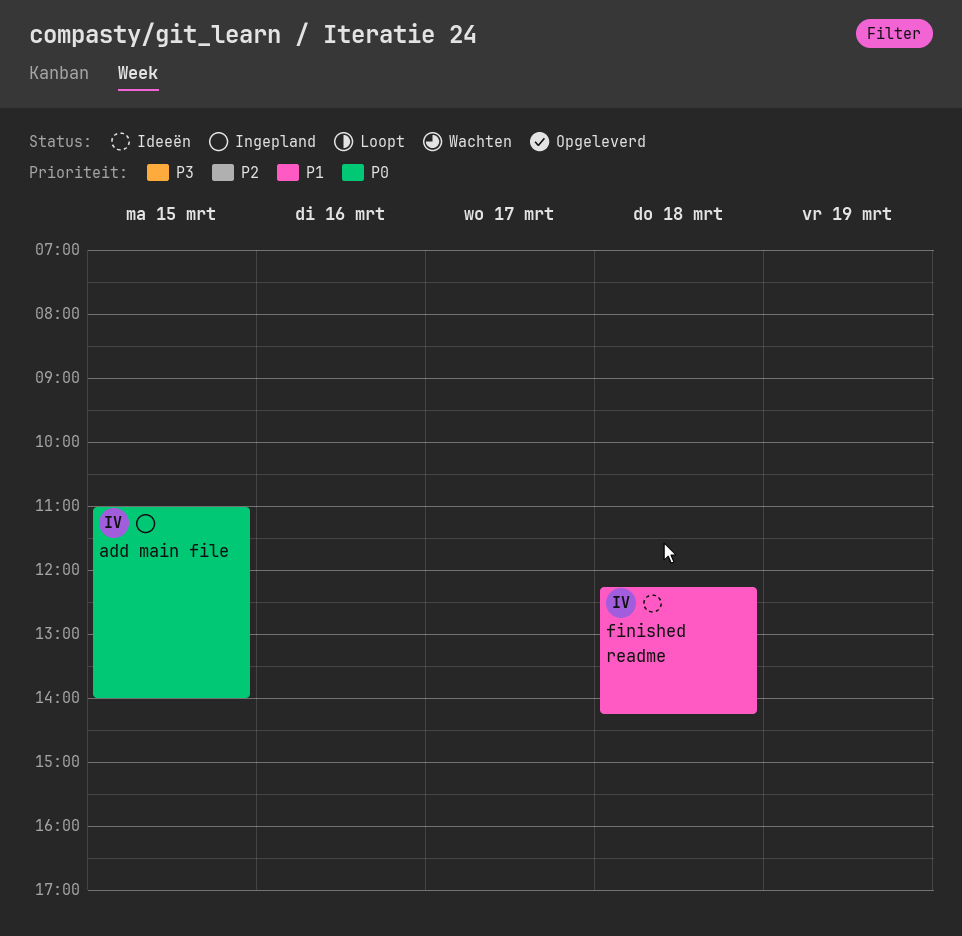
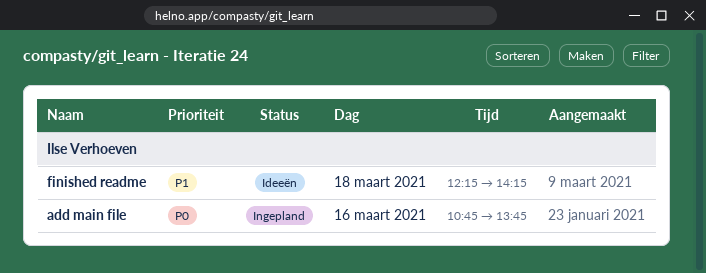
add main file, day: Mar 15 -> Mar 16
add main file, begins: 11:00 -> 10:45
add main file, ends: 14:00 -> 13:45

